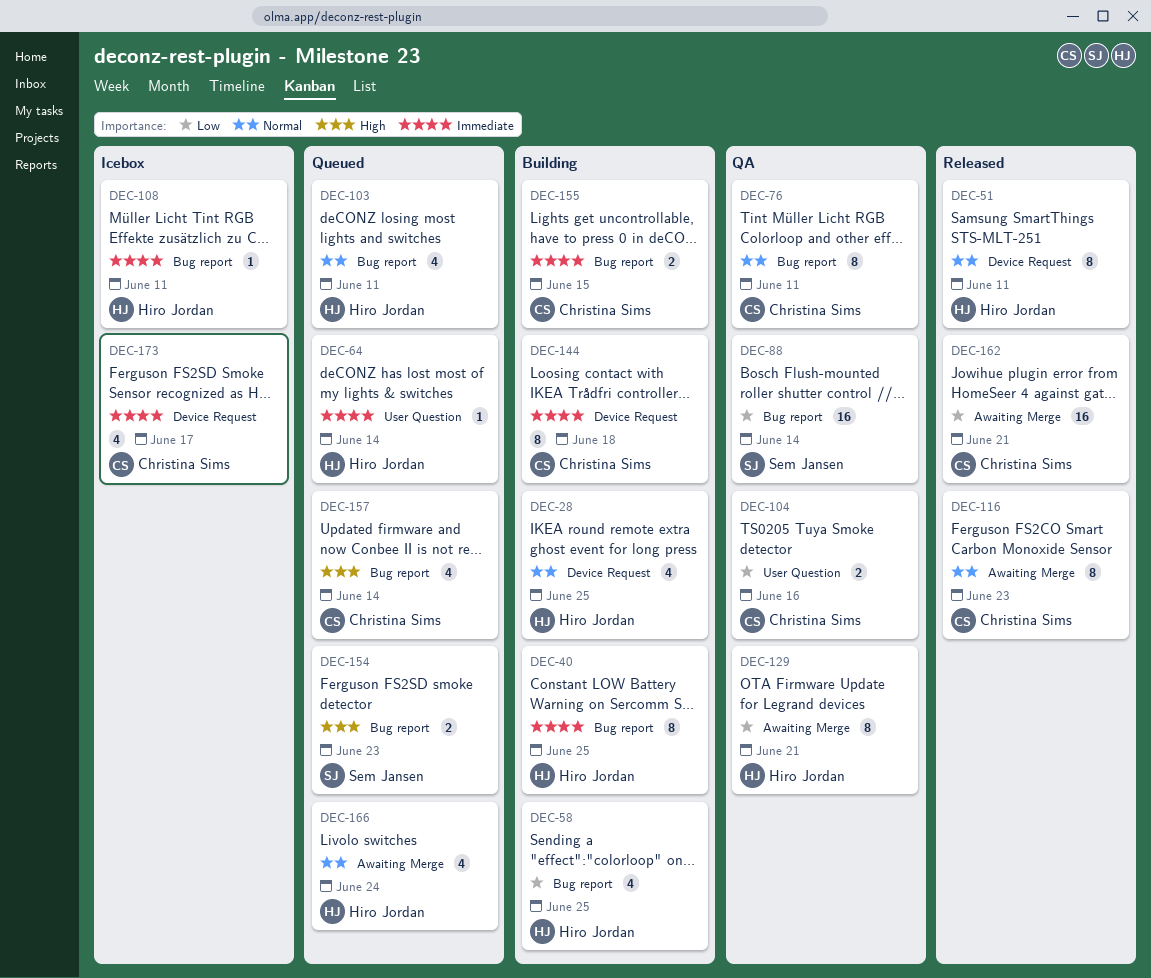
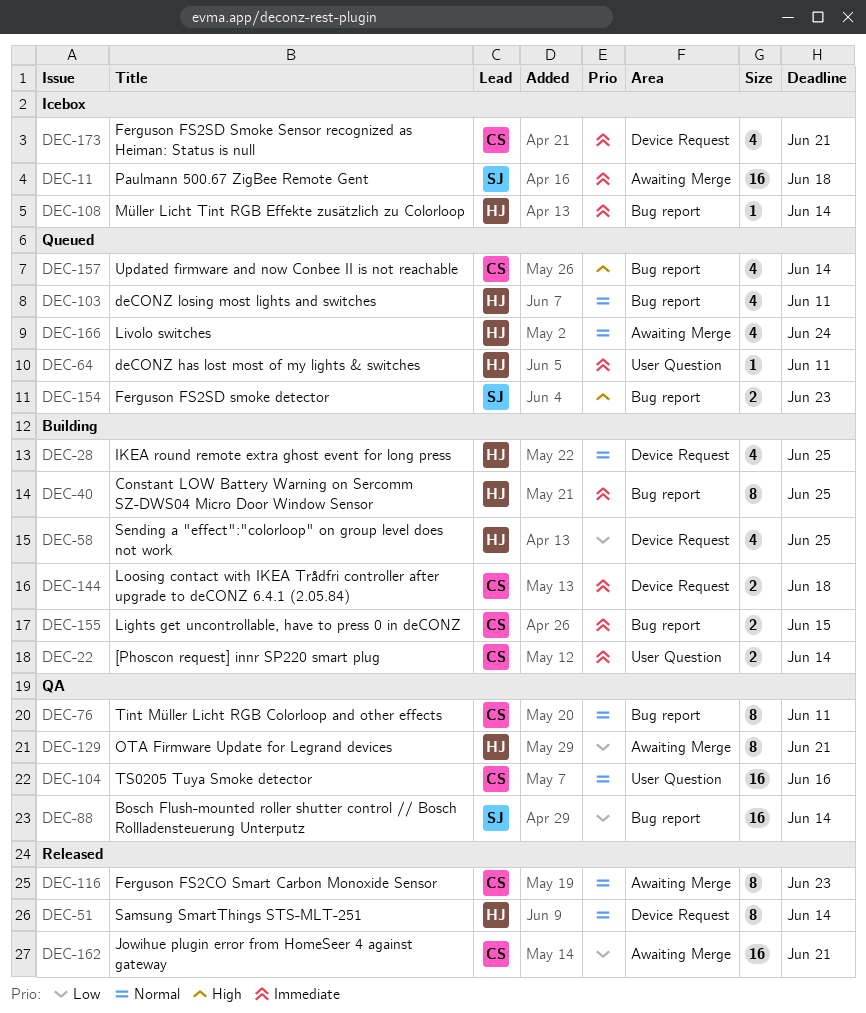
DEC-11: none -> present
DEC-22: none -> present
DEC-51, due: Jun 11 -> Jun 14
DEC-58, label: Bug report -> Device Request
DEC-64, due: Jun 14 -> Jun 11
DEC-104, priority: Low -> Normal
DEC-104, estimate: 2 -> 16
DEC-108, due: Jun 11 -> Jun 14
DEC-144, estimate: 8 -> 2
DEC-173, due: Jun 17 -> Jun 21

